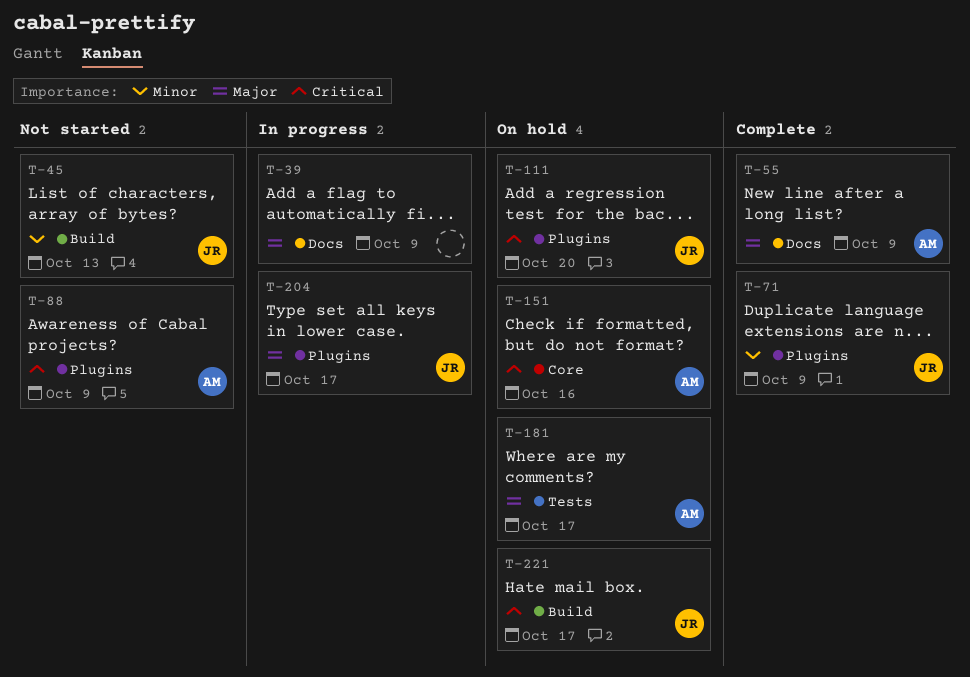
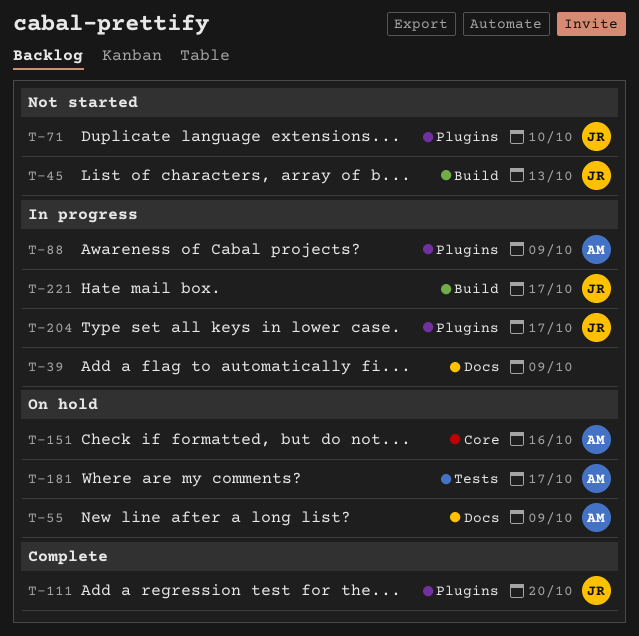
T-55, status: Complete -> On hold
T-71, status: Complete -> Not started
T-71, due: Oct 9 -> Oct 10
T-88, status: Not started -> In progress
T-111, status: On hold -> Complete
T-221, status: On hold -> In progress

